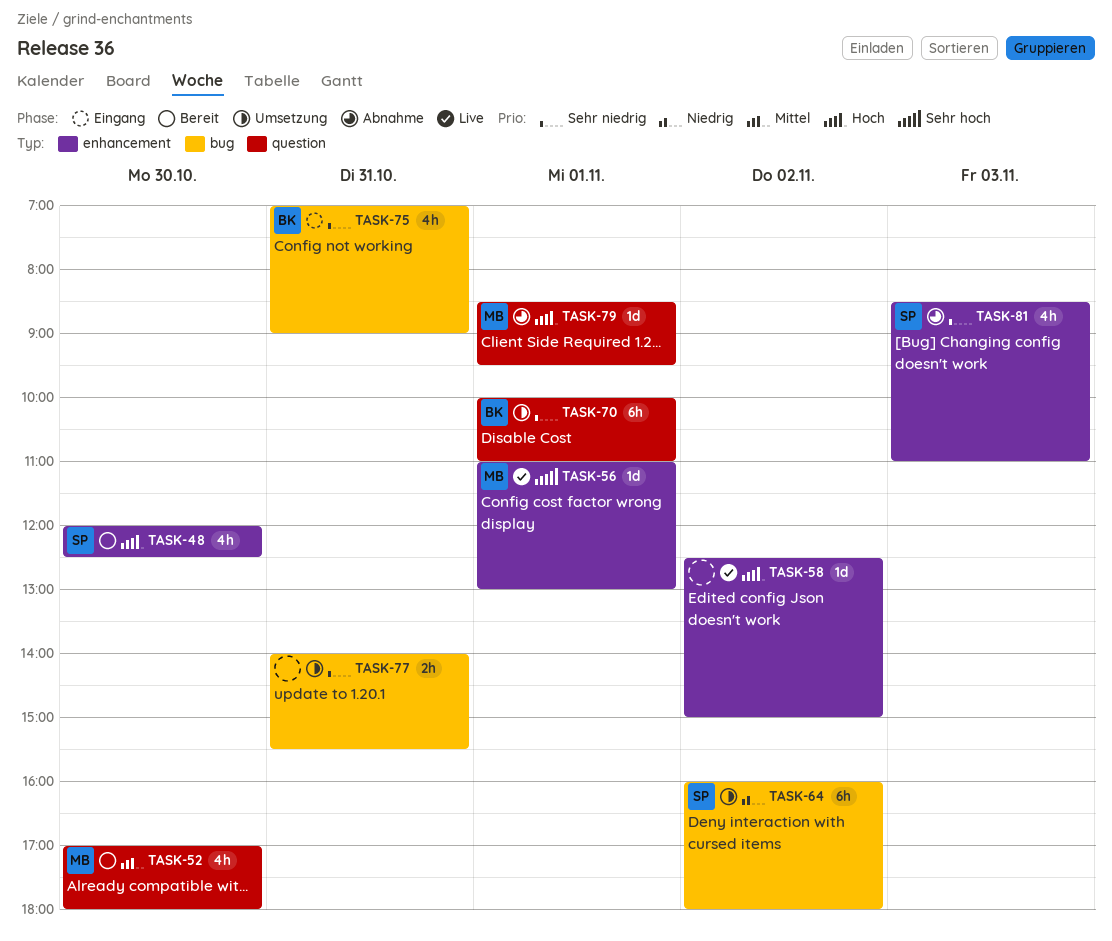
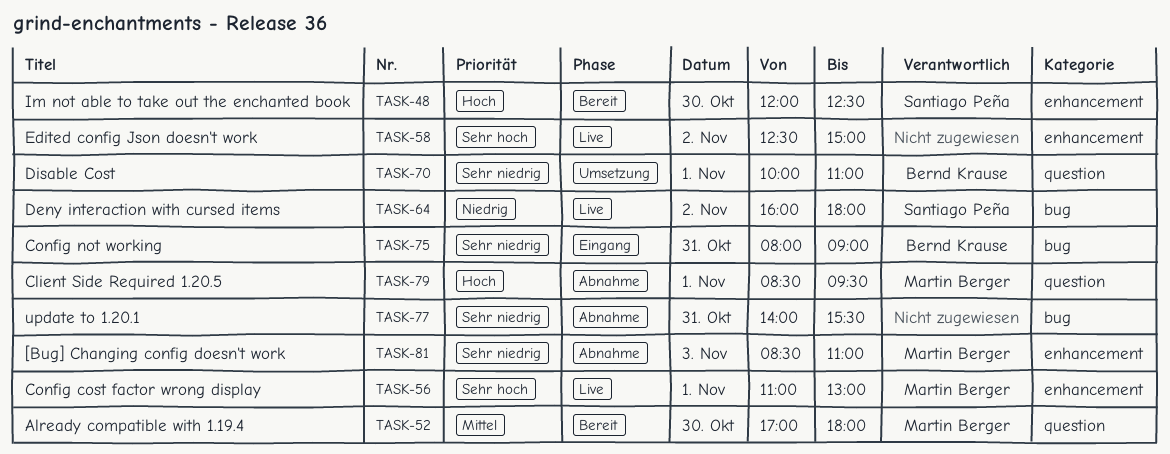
TASK-58, priority: Hoch -> Sehr hoch
TASK-64, status: Umsetzung -> Live
TASK-75, begins: 07:00 -> 08:00
TASK-77, status: Umsetzung -> Abnahme
TASK-81, owner: Santiago Peña -> Martin Berger

